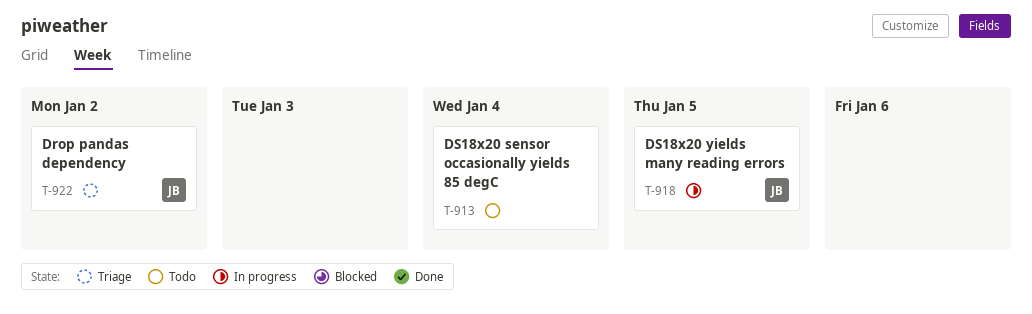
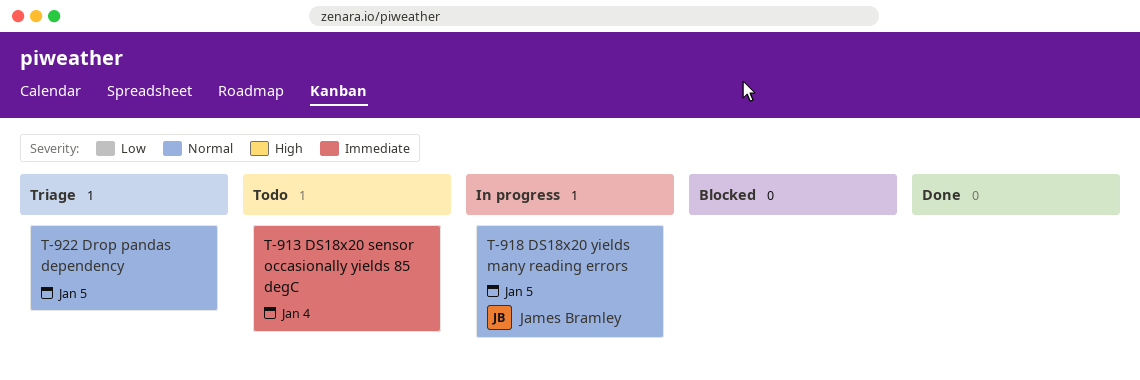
T-922, owner: James Bramley -> none
T-922, due: Jan 2 -> Jan 5

